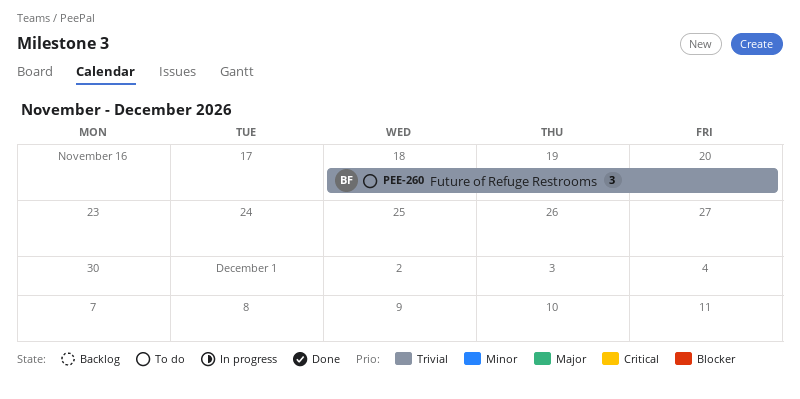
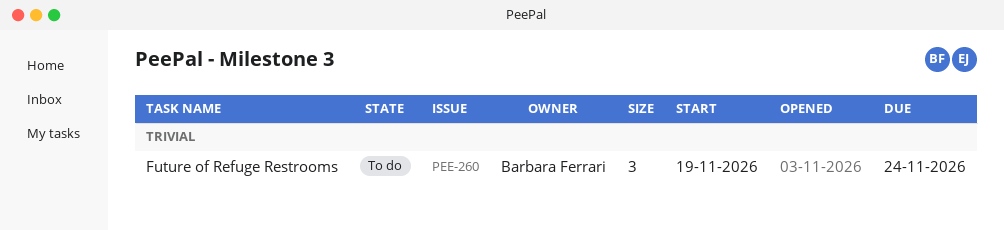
PEE-260, start: Nov 18 -> Nov 19
PEE-260, due: Nov 20 -> Nov 24

